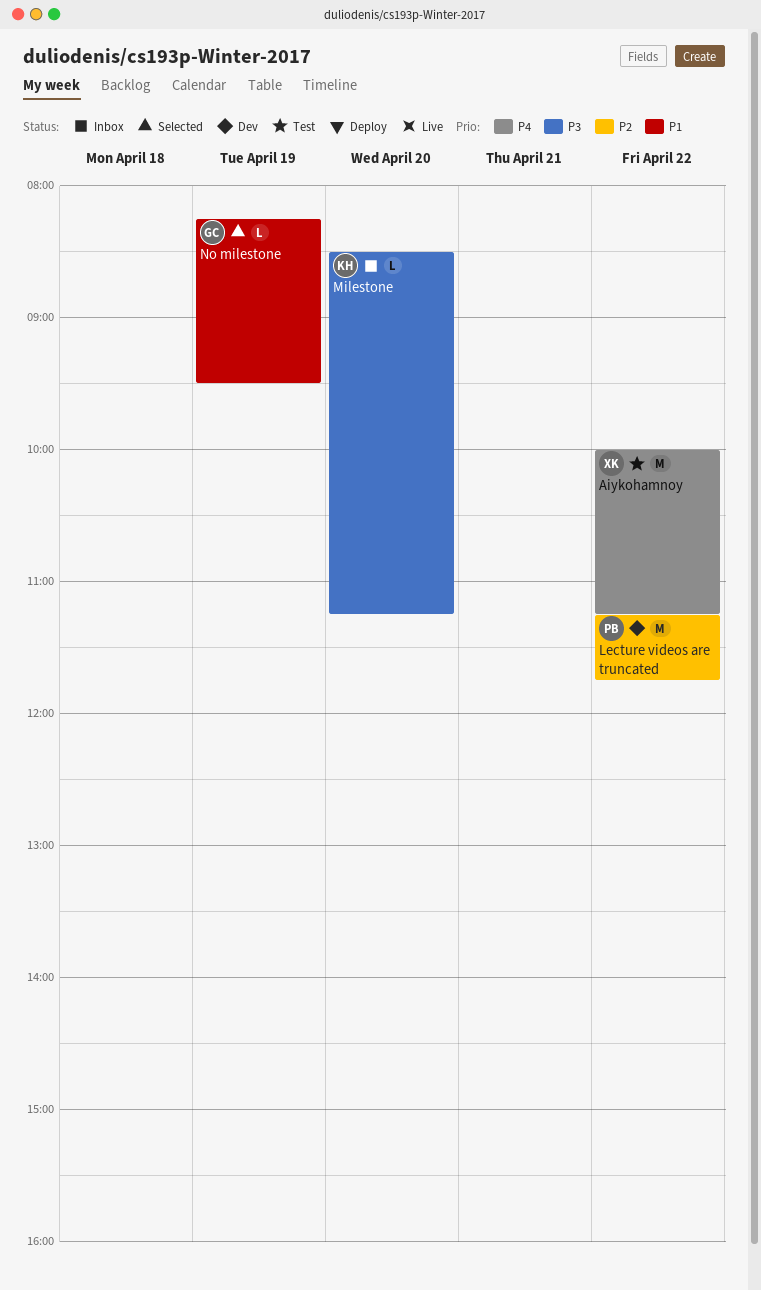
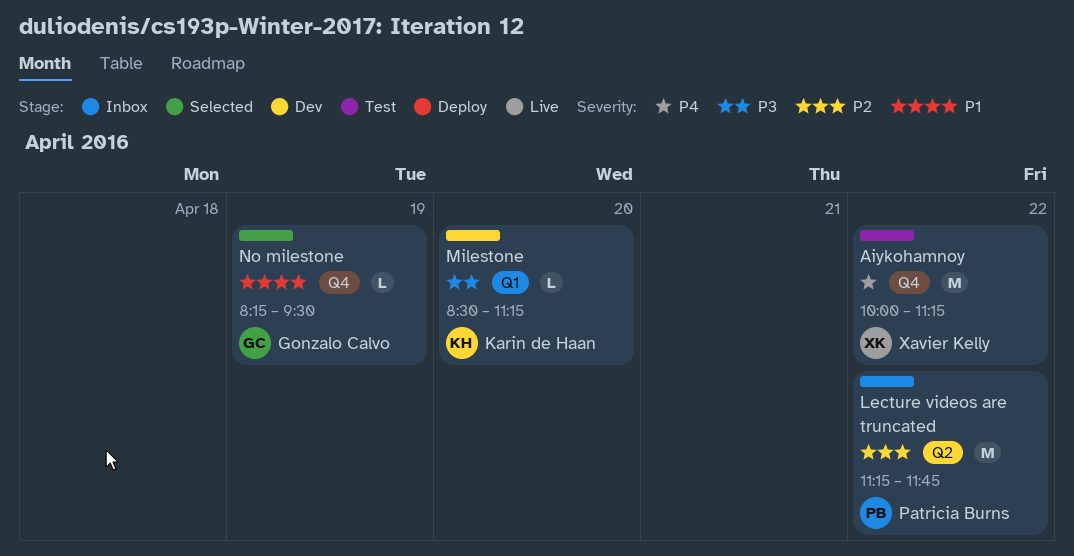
Lecture videos are truncated, status: Dev -> Inbox
Milestone, status: Inbox -> Dev

